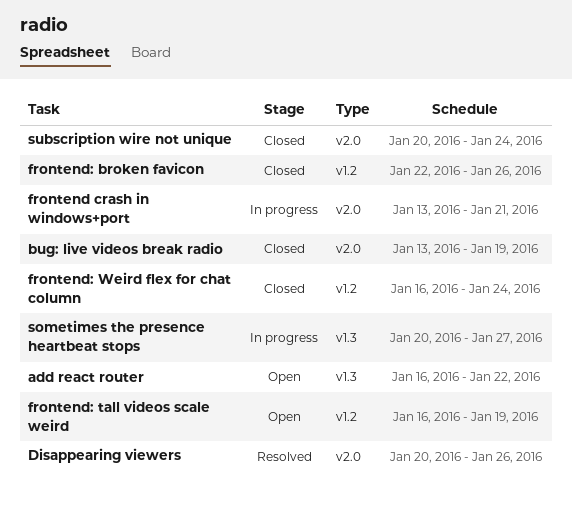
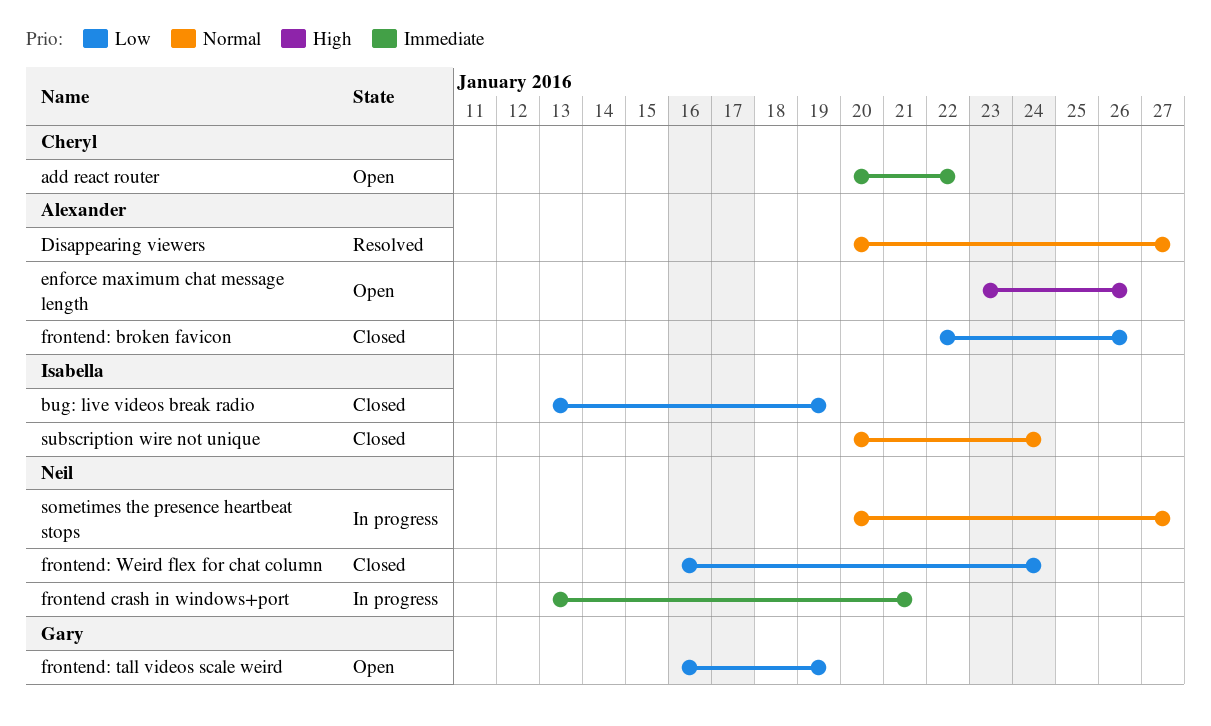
add react router, start: Jan 16 -> Jan 20
Disappearing viewers, due: Jan 26 -> Jan 27
enforce maximum chat message length: none -> present

